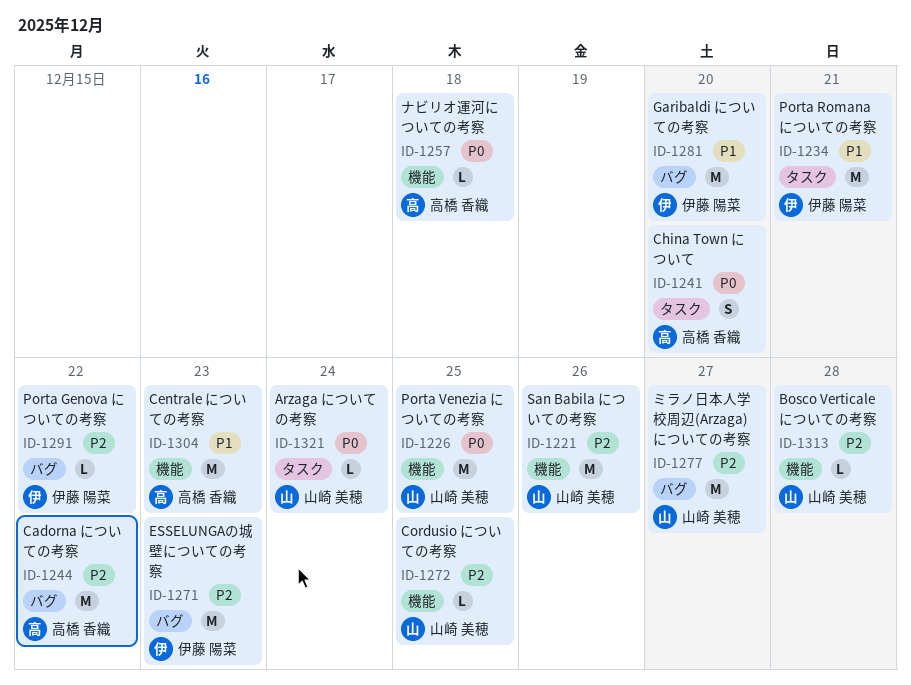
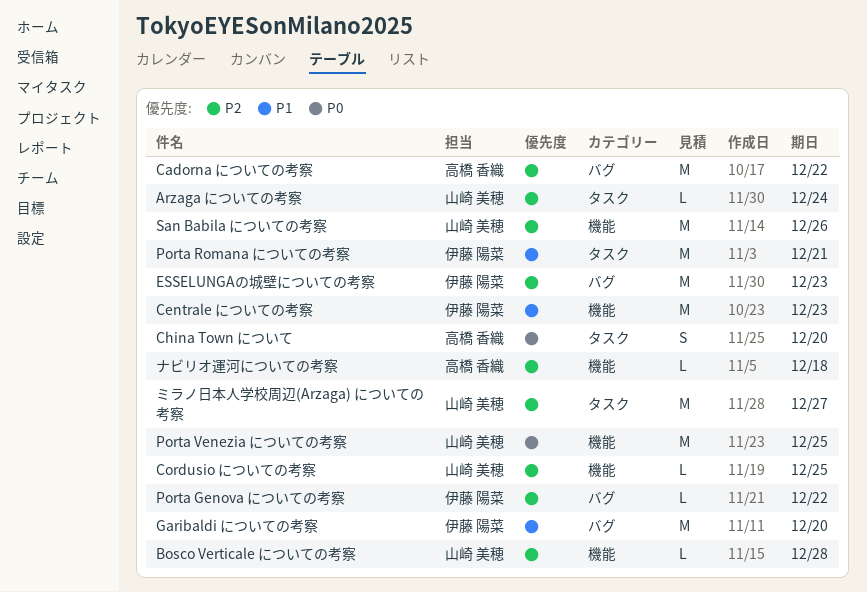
Arzaga についての考察, priority: P0 -> P2
Centrale についての考察, owner: 高橋 香織 -> 伊藤 陽菜
ナビリオ運河についての考察, priority: P0 -> P2
ミラノ日本人学校周辺(Arzaga) についての考察, label: バグ -> タスク

